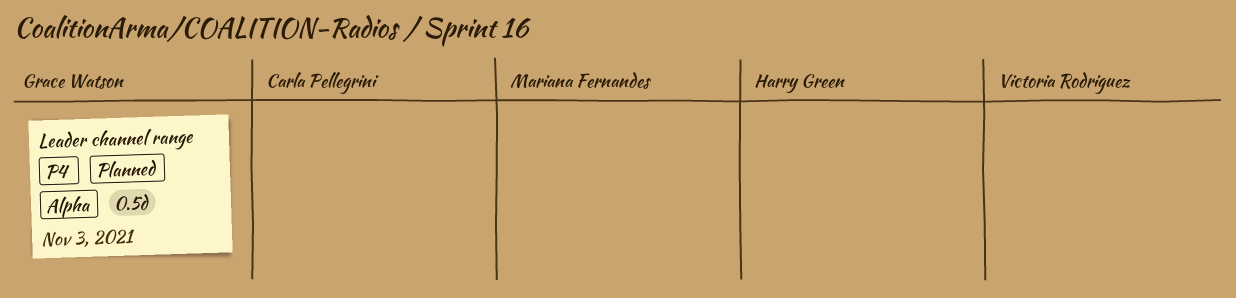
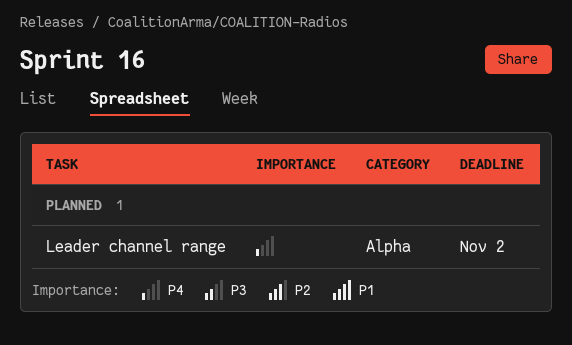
Leader channel range, due: Nov 3 -> Nov 2

